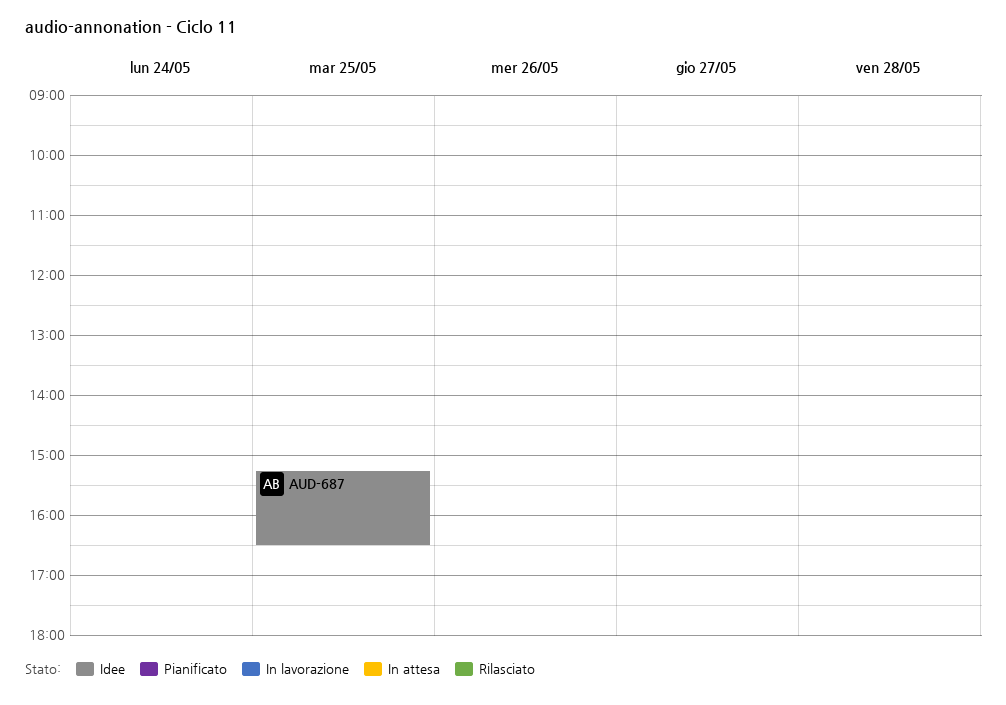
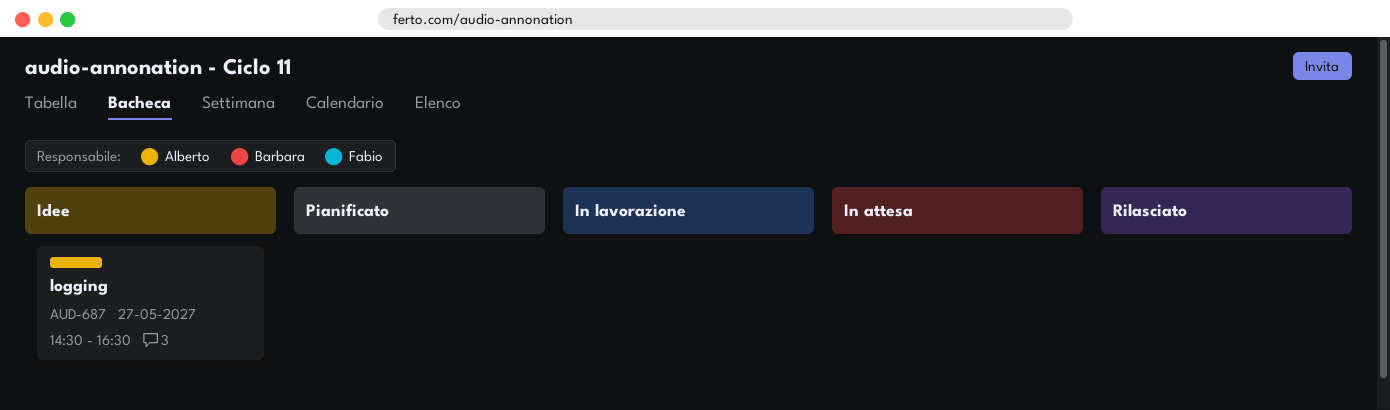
AUD-687, day: May 25 -> May 27
AUD-687, begins: 15:15 -> 14:30

